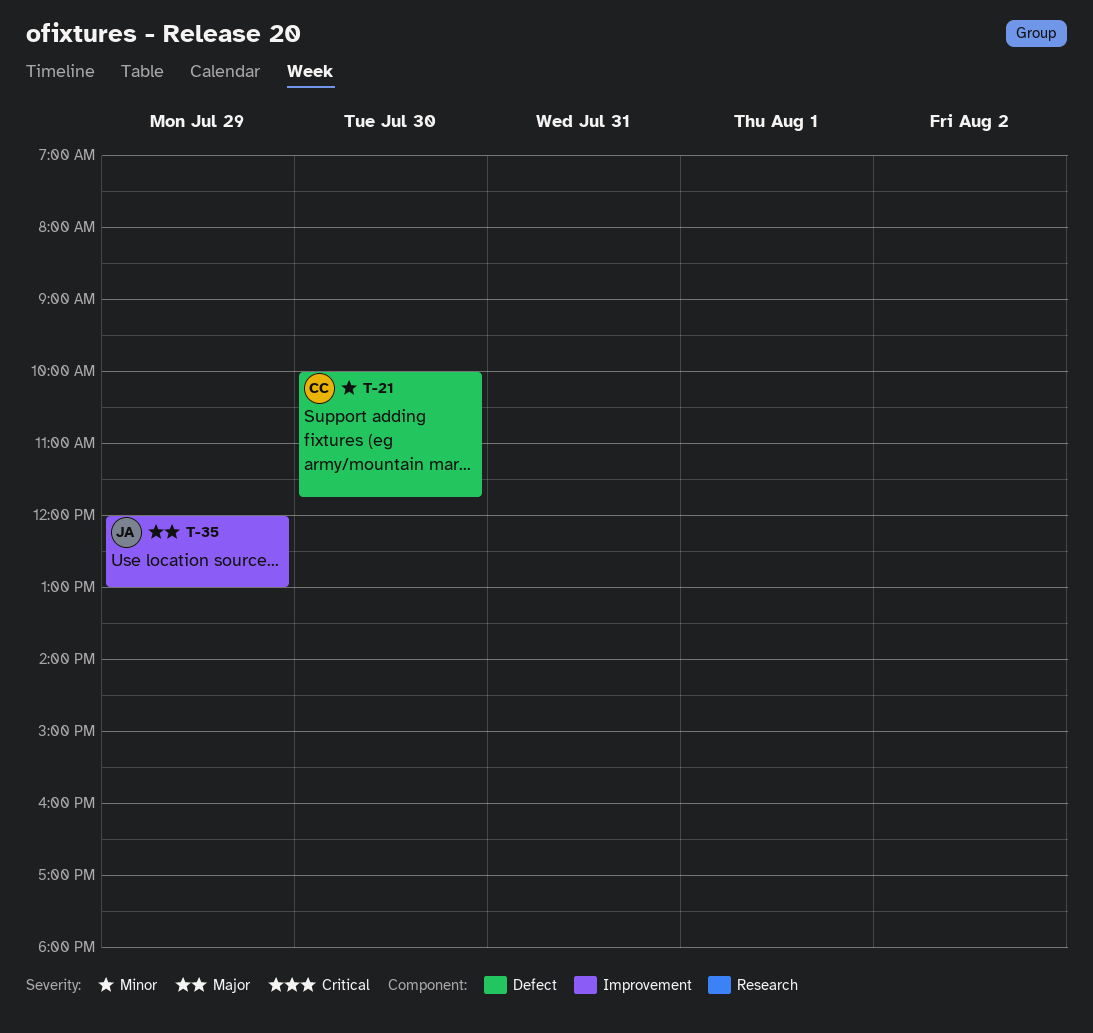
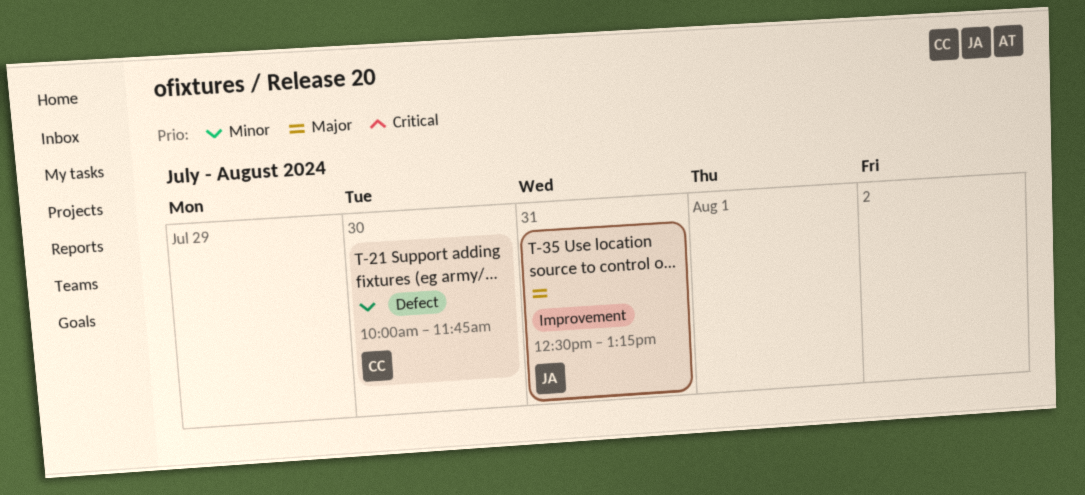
T-35, day: Jul 29 -> Jul 31
T-35, begins: 12:00 -> 12:30
T-35, ends: 13:00 -> 13:15

